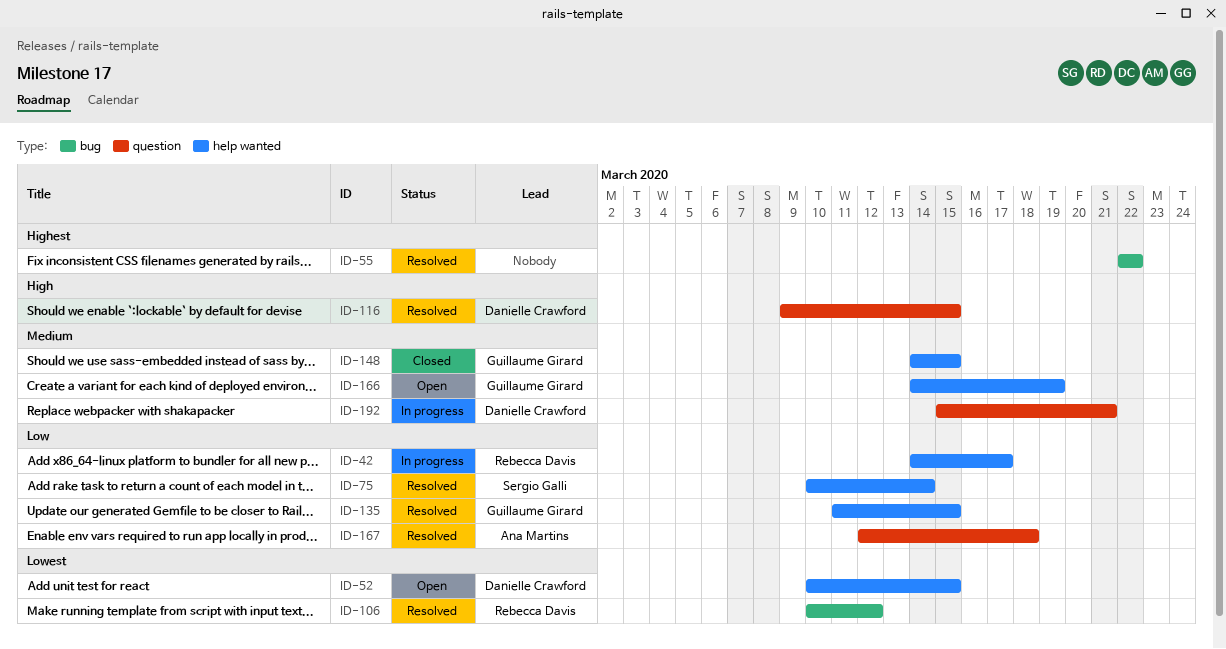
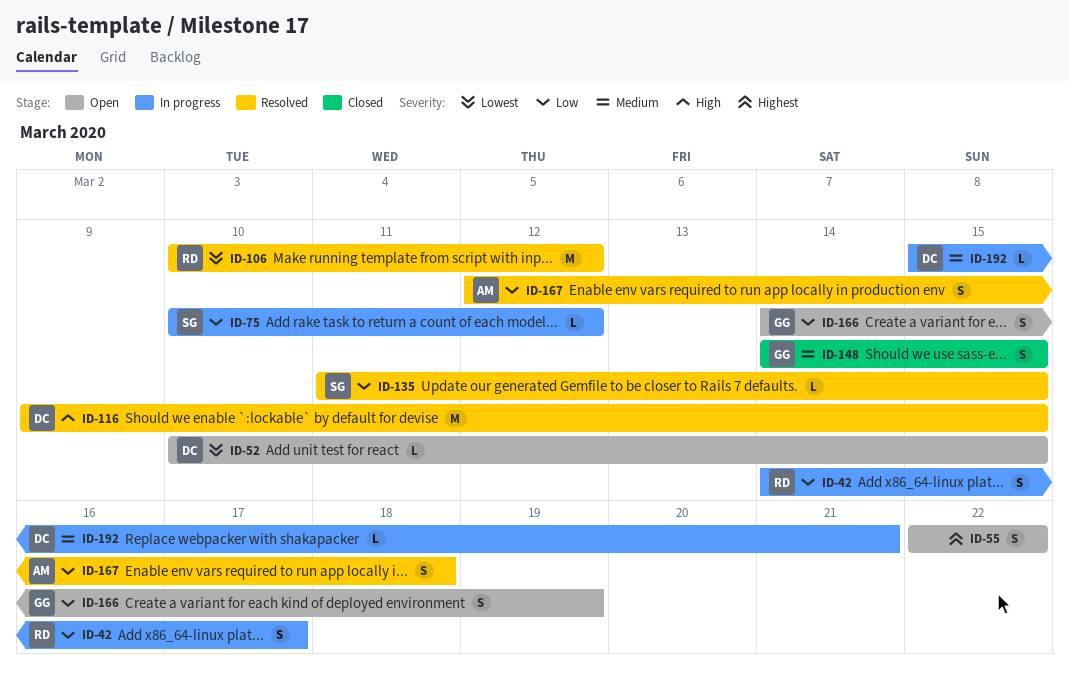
ID-55, status: Resolved -> Open
ID-75, status: Resolved -> In progress
ID-75, due: Mar 14 -> Mar 12
ID-135, owner: Guillaume Girard -> Sergio Galli
ID-166, priority: Medium -> Low

